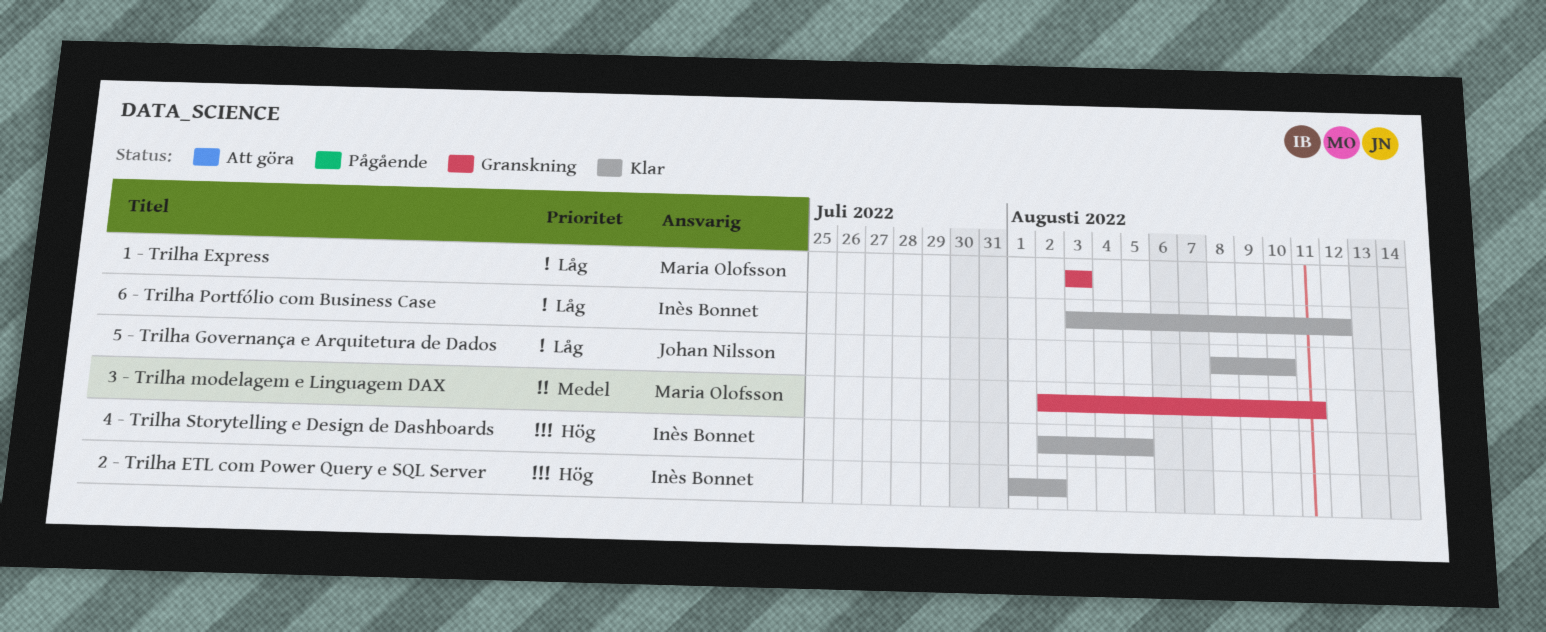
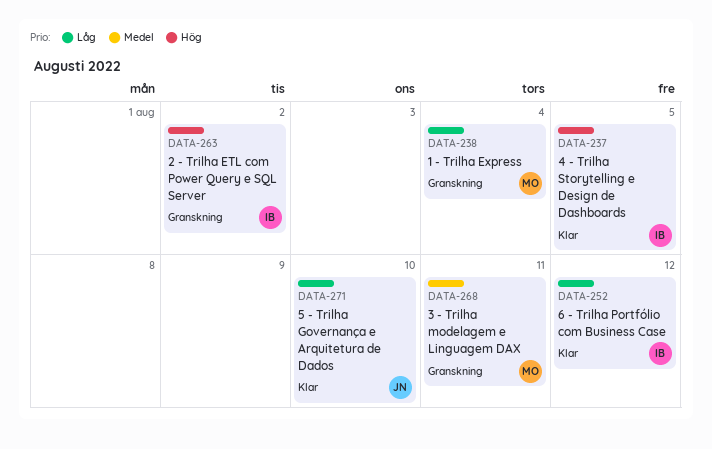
1 - Trilha Express, due: Aug 3 -> Aug 4
2 - Trilha ETL com Power Query e SQL Server, status: Klar -> Granskning

